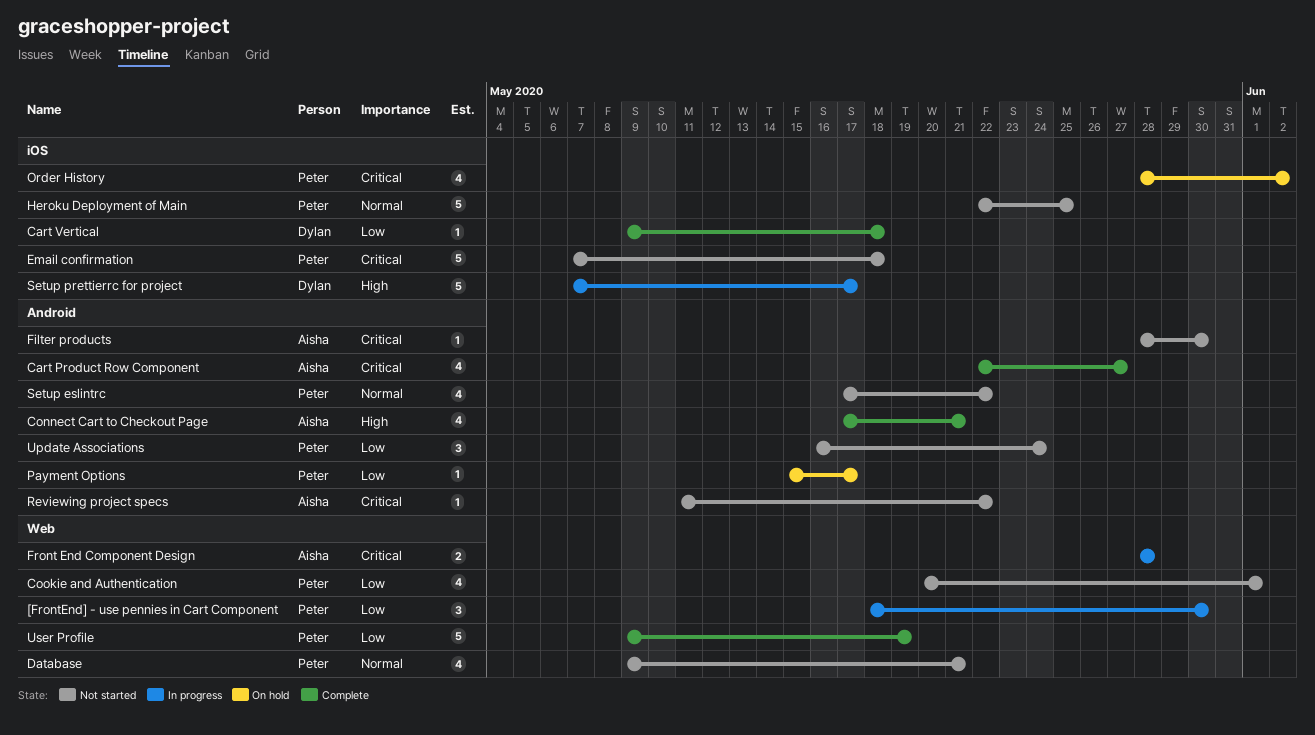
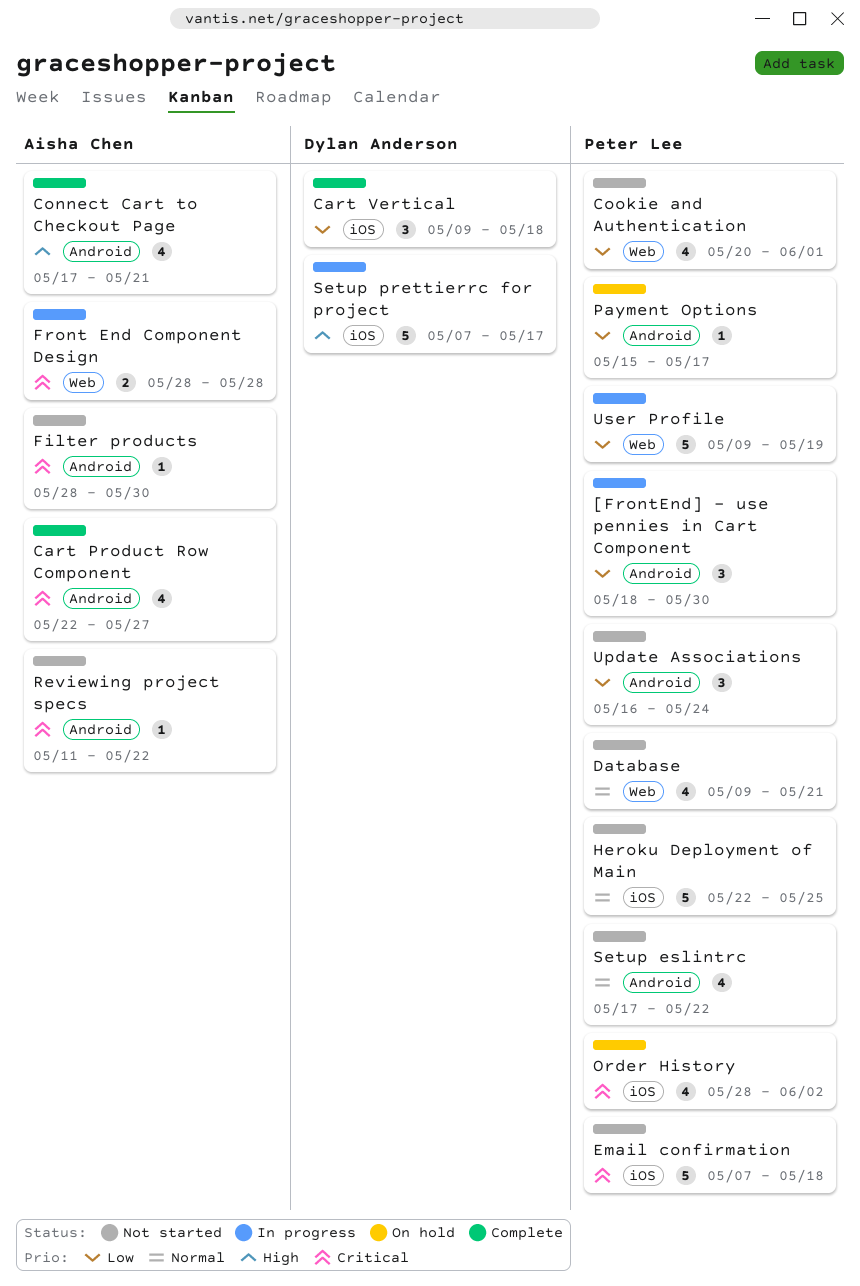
[FrontEnd] - use pennies in Cart Component, label: Web -> Android
Cart Vertical, estimate: 1 -> 3
User Profile, status: Complete -> In progress

